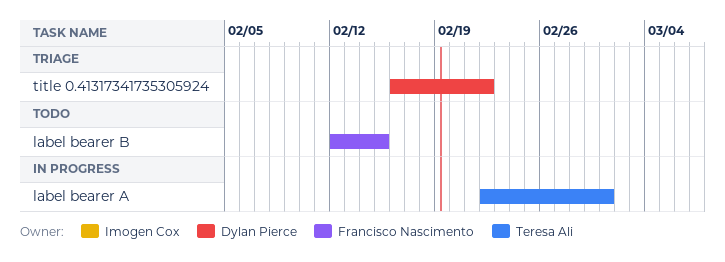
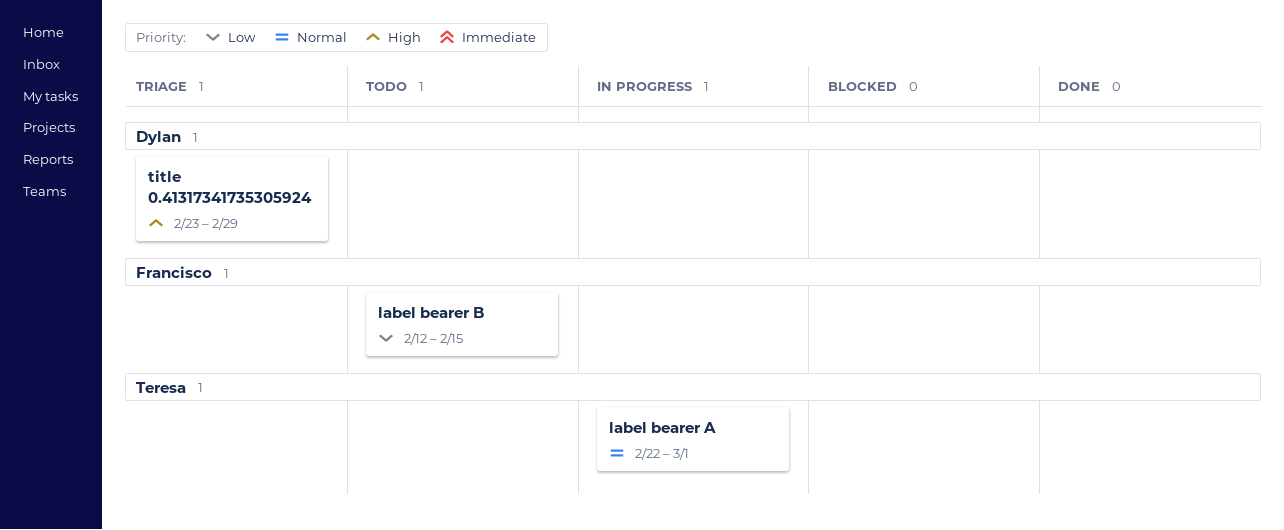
title 0.41317341735305924, start: Feb 16 -> Feb 23
title 0.41317341735305924, due: Feb 22 -> Feb 29

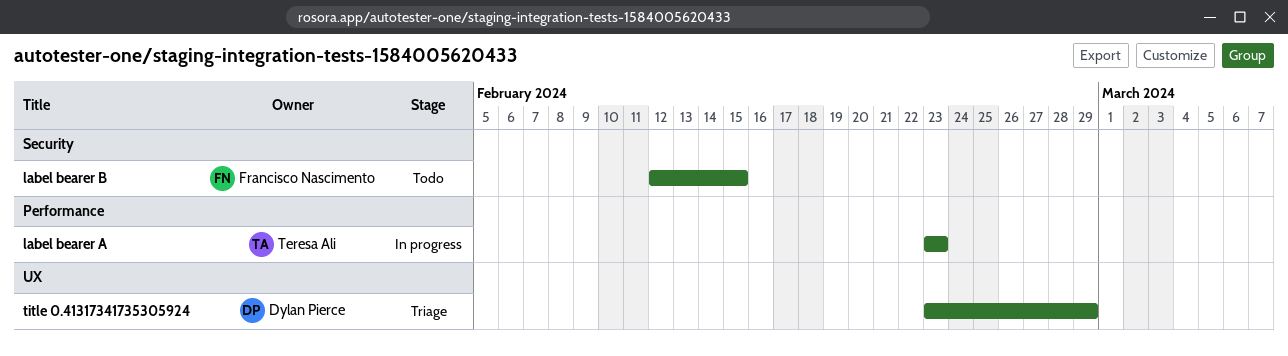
label bearer A, start: Feb 22 -> Feb 23
label bearer A, due: Mar 1 -> Feb 23

